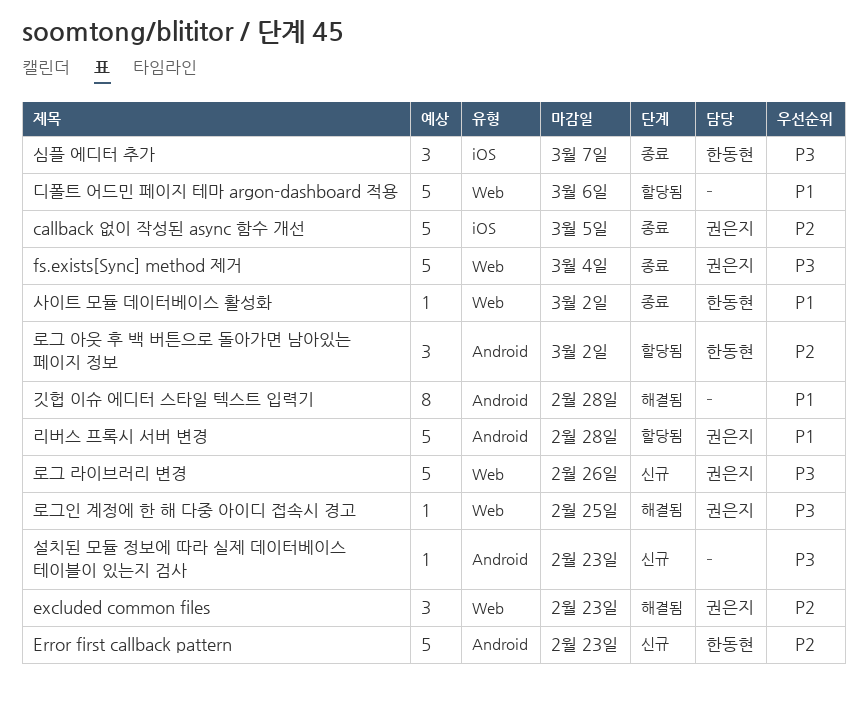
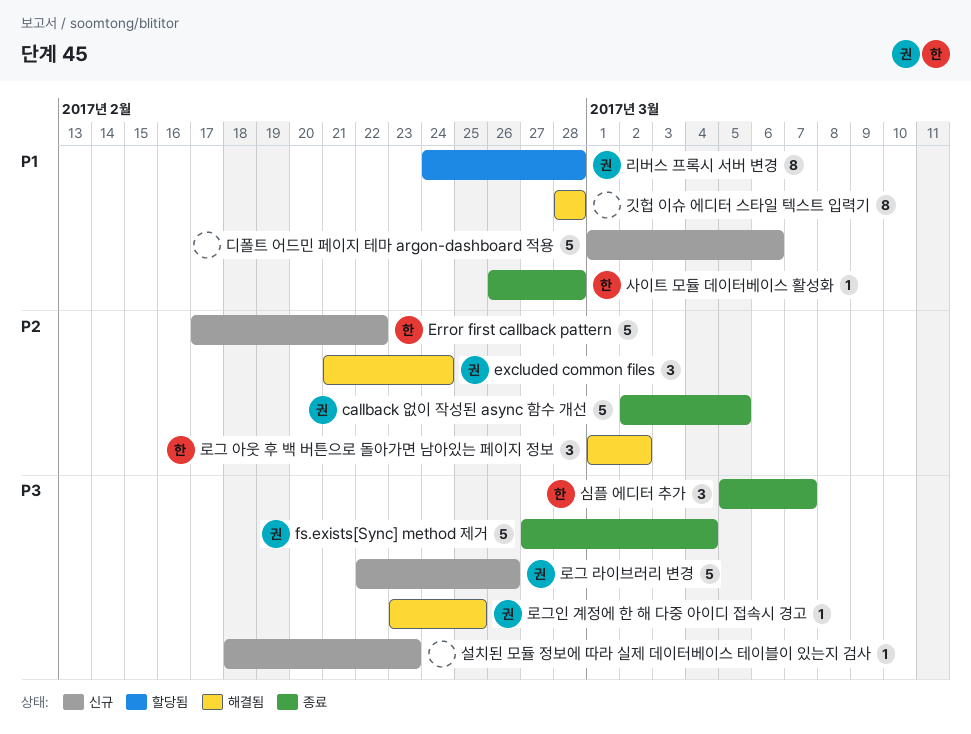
Error first callback pattern, due: Feb 23 -> Feb 22
excluded common files, due: Feb 23 -> Feb 24
디폴트 어드민 페이지 테마 argon-dashboard 적용, status: 할당됨 -> 신규
로그 아웃 후 백 버튼으로 돌아가면 남아있는 페이지 정보, status: 할당됨 -> 해결됨
리버스 프록시 서버 변경, estimate: 5 -> 8
사이트 모듈 데이터베이스 활성화, due: Mar 2 -> Feb 28

